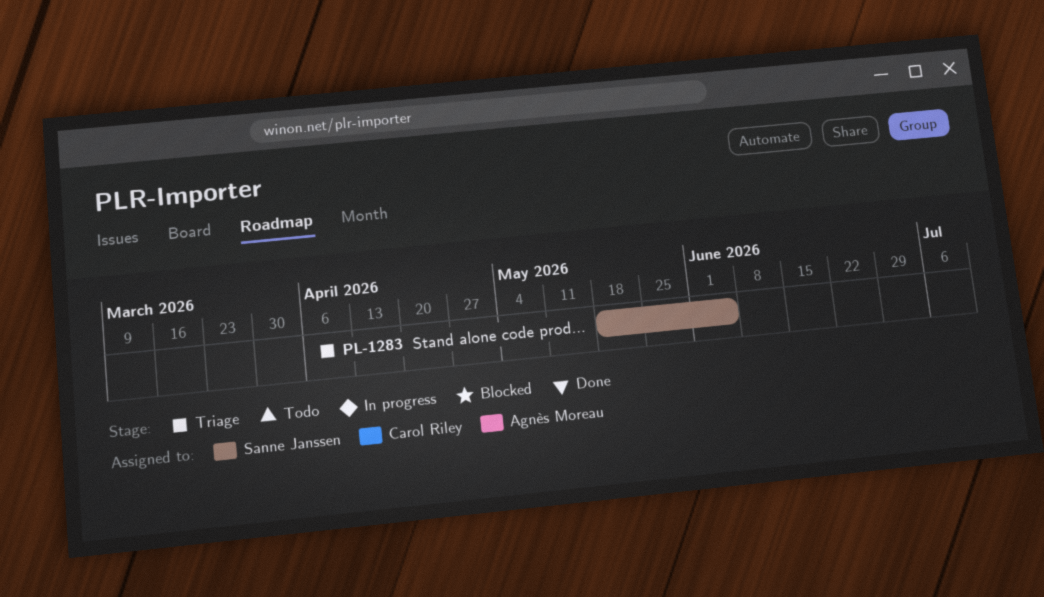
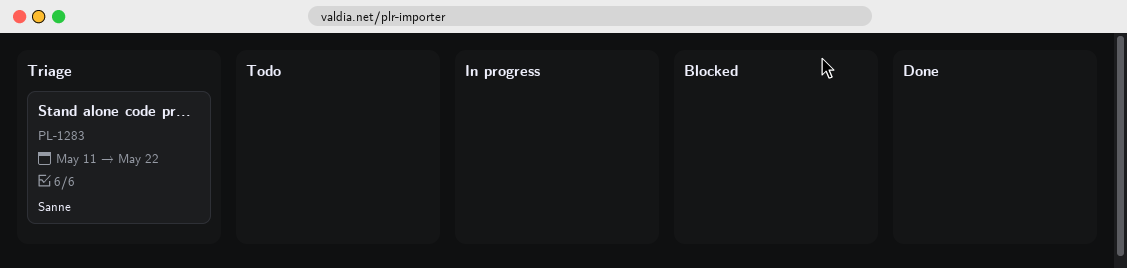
PL-1283, start: May 18 -> May 11
PL-1283, due: Jun 5 -> May 22

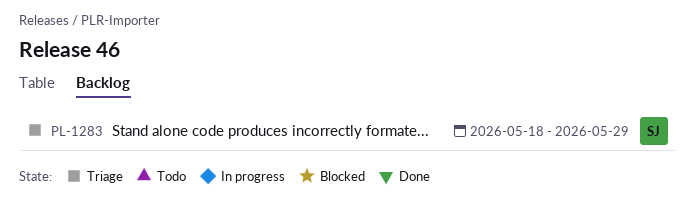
PL-1283, start: May 11 -> May 18
PL-1283, due: May 22 -> May 29

